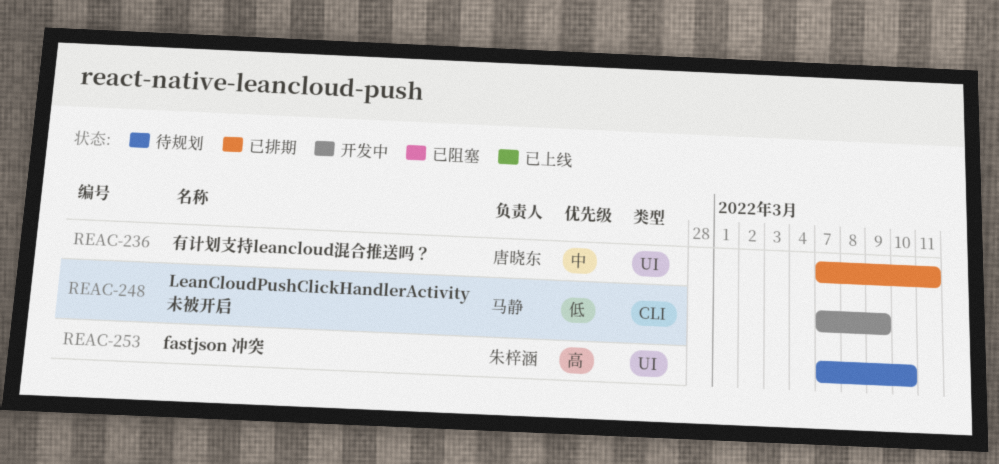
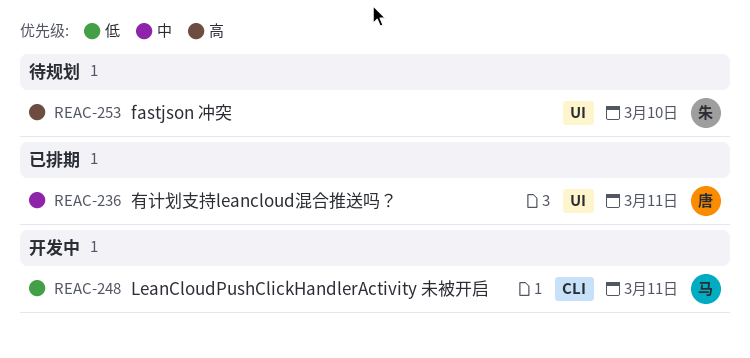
REAC-248, due: Mar 9 -> Mar 11

